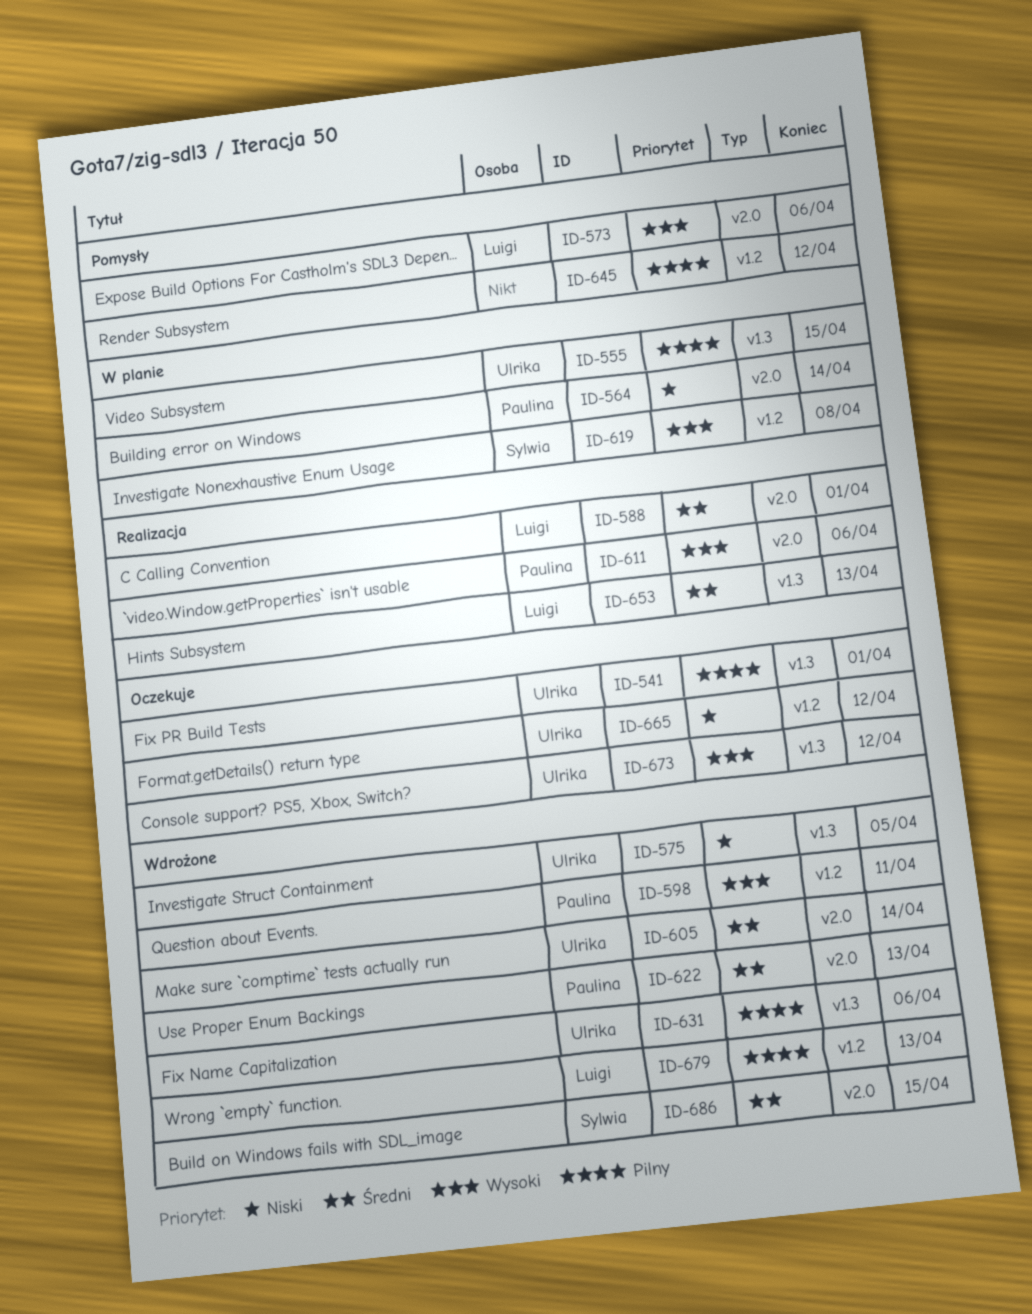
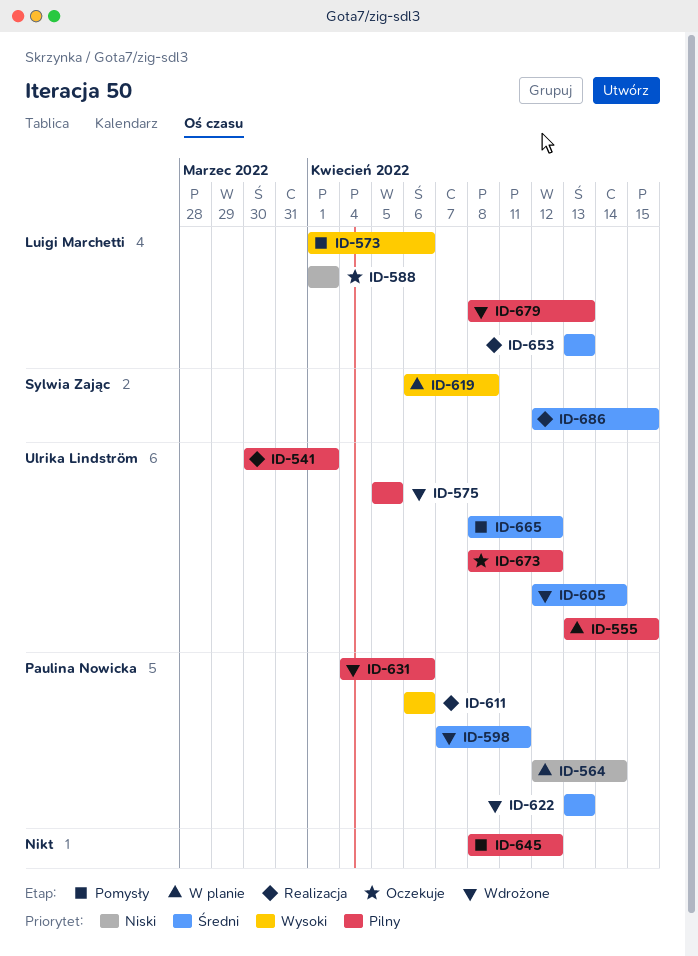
ID-541, status: Oczekuje -> Realizacja
ID-575, priority: Niski -> Pilny
ID-588, status: Realizacja -> Oczekuje
ID-588, priority: Średni -> Niski
ID-598, priority: Wysoki -> Średni
ID-631, owner: Ulrika Lindström -> Paulina Nowicka
ID-665, status: Oczekuje -> Pomysły
ID-665, priority: Niski -> Średni
ID-673, priority: Wysoki -> Pilny
ID-686, status: Wdrożone -> Realizacja

